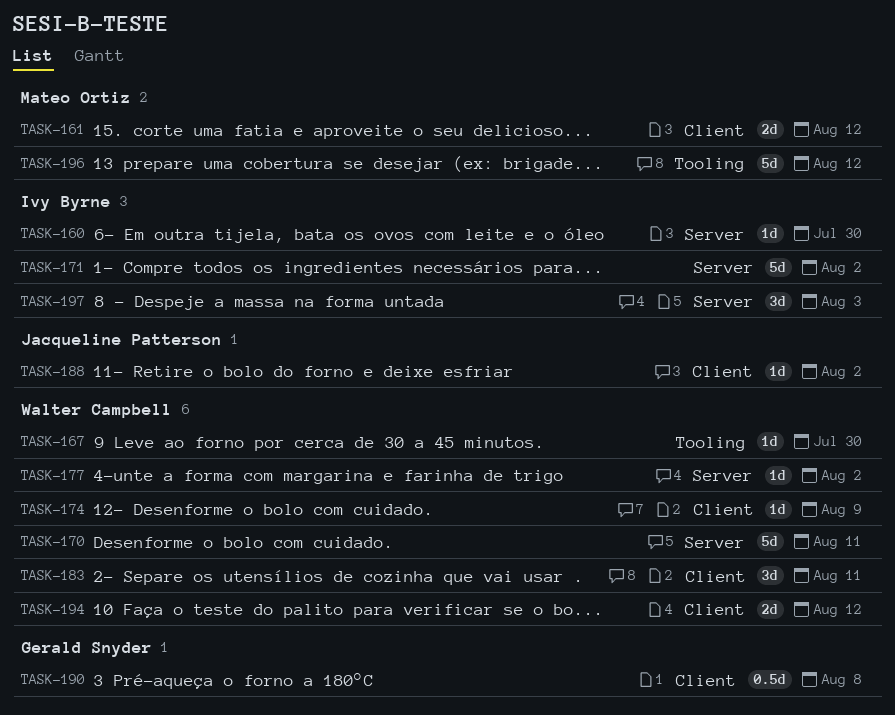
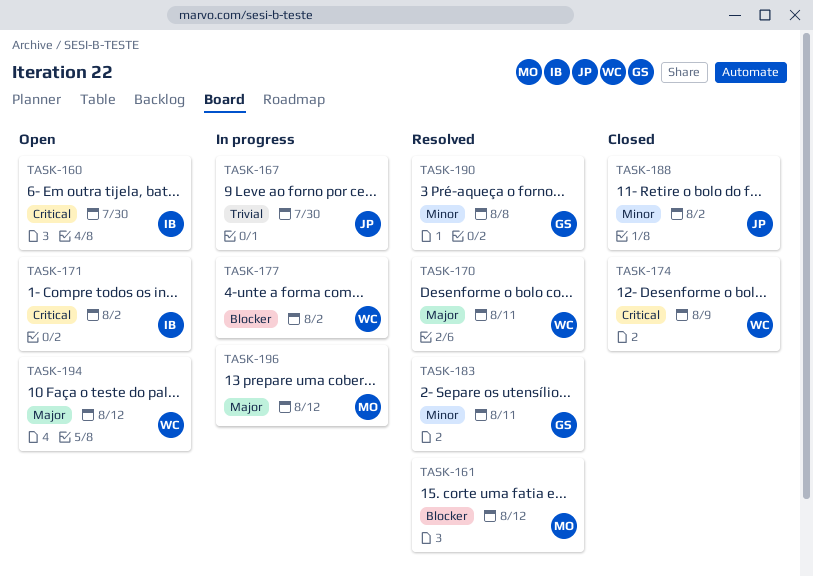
TASK-167, owner: Walter Campbell -> Jacqueline Patterson
TASK-183, owner: Walter Campbell -> Gerald Snyder
TASK-197: present -> none

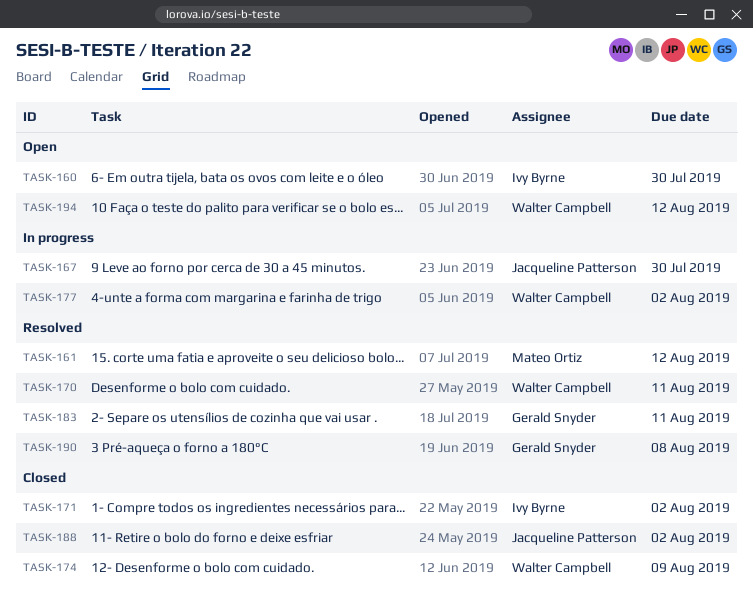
TASK-171, status: Open -> Closed
TASK-196: present -> none

